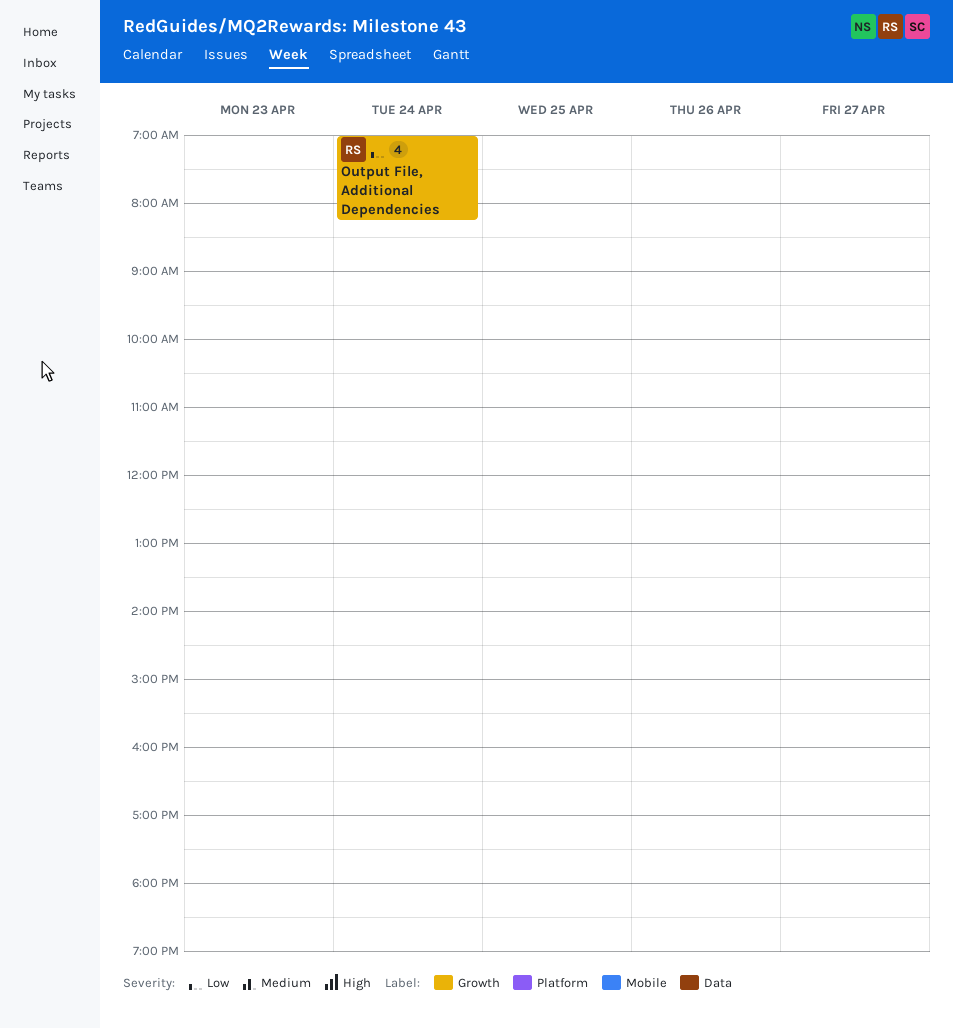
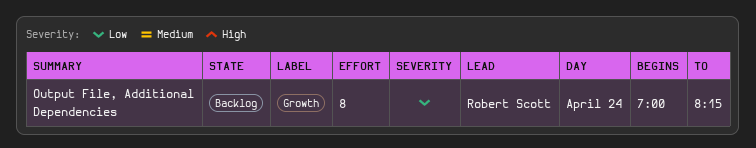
Output File, Additional Dependencies, estimate: 4 -> 8

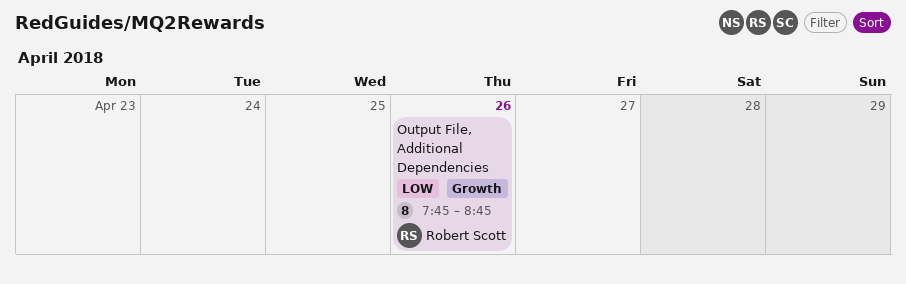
Output File, Additional Dependencies, day: Apr 24 -> Apr 26
Output File, Additional Dependencies, begins: 07:00 -> 07:45
Output File, Additional Dependencies, ends: 08:15 -> 08:45

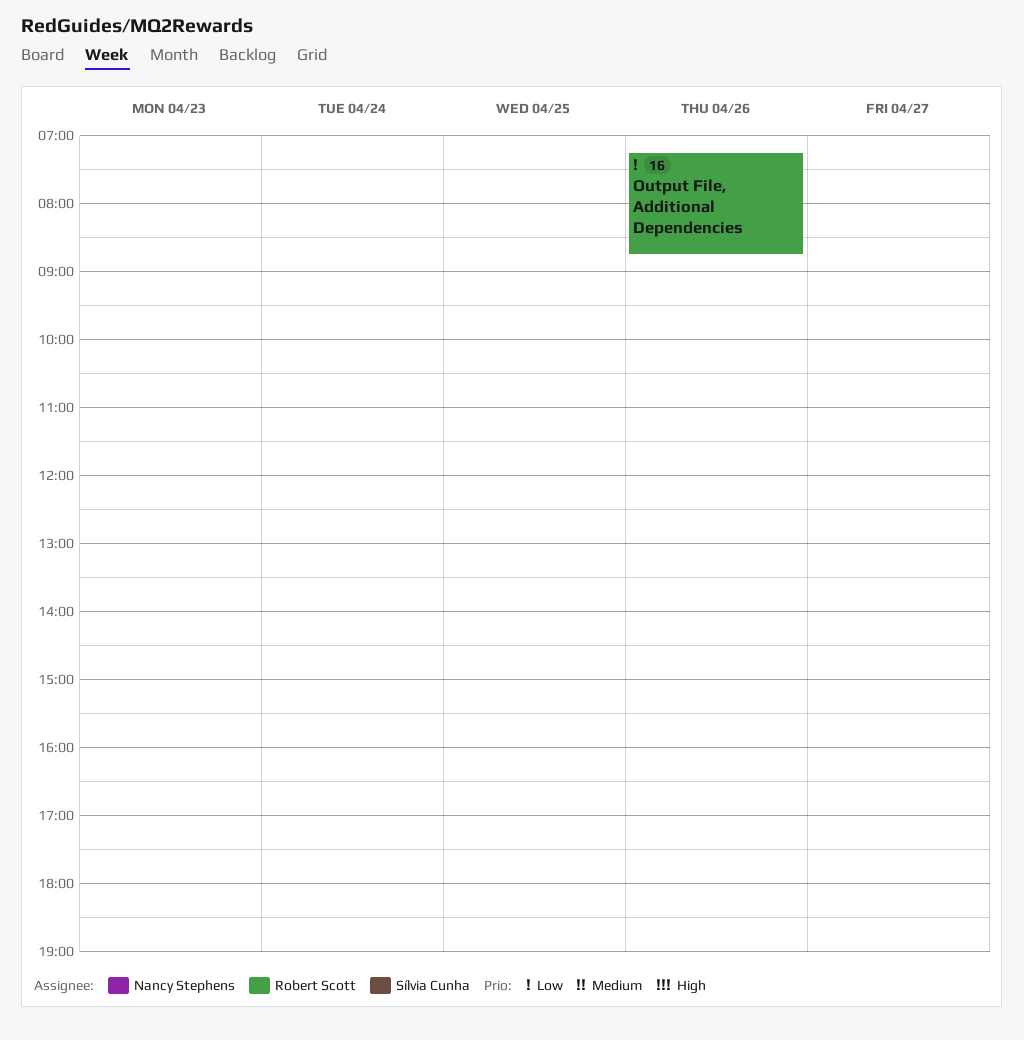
Output File, Additional Dependencies, estimate: 8 -> 16
Output File, Additional Dependencies, begins: 07:45 -> 07:15

